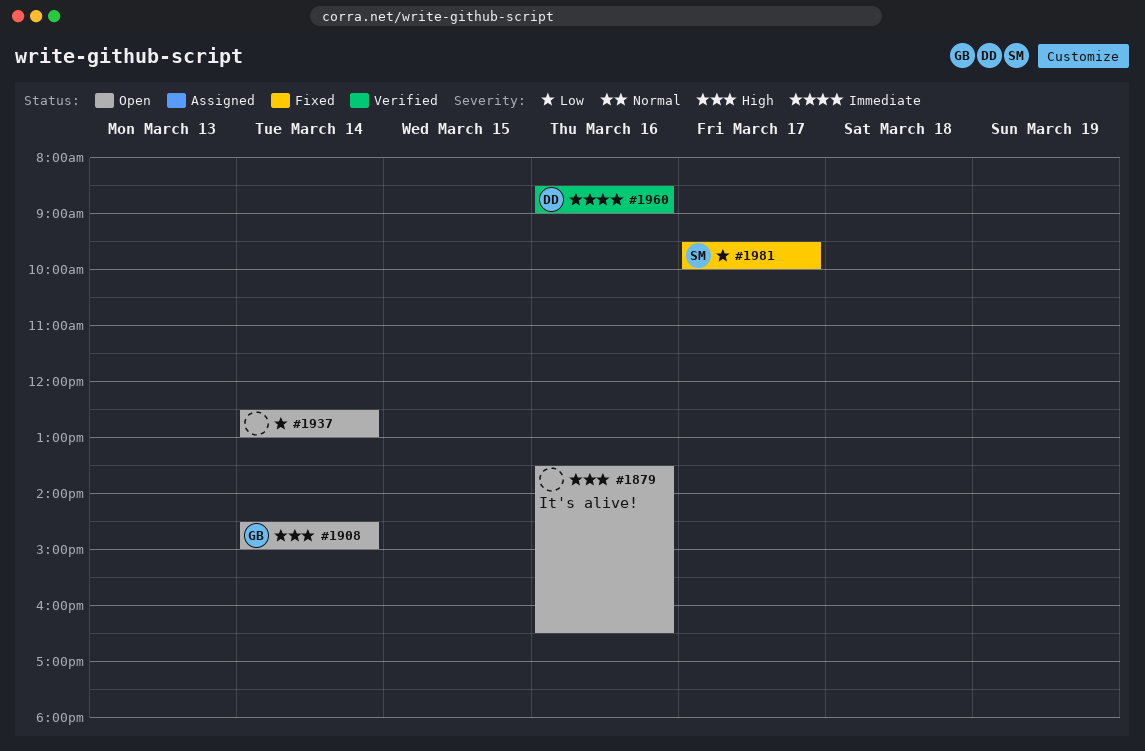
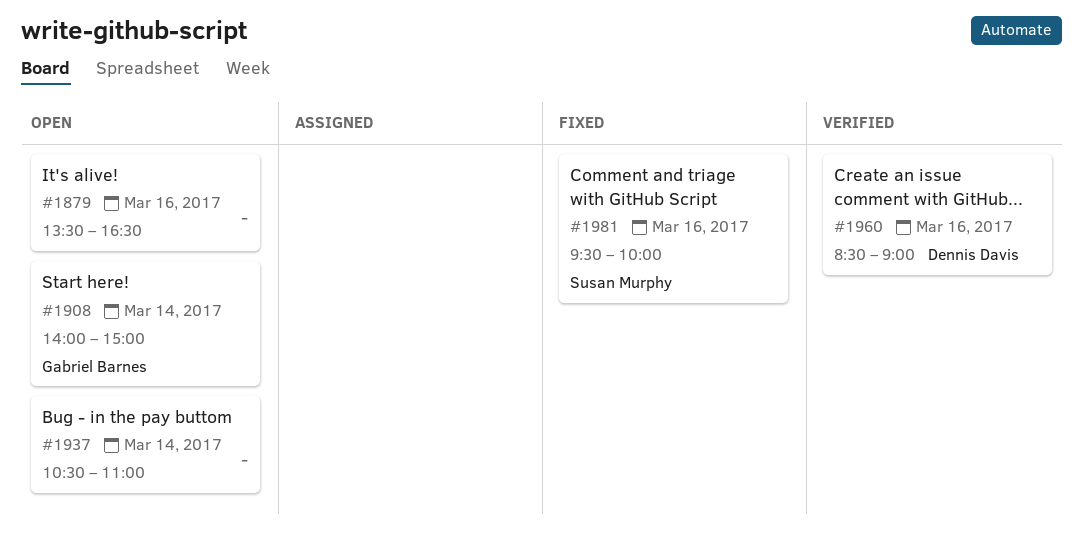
#1908, begins: 14:30 -> 14:00
#1937, begins: 12:30 -> 10:30
#1937, ends: 13:00 -> 11:00
#1981, day: Mar 17 -> Mar 16

